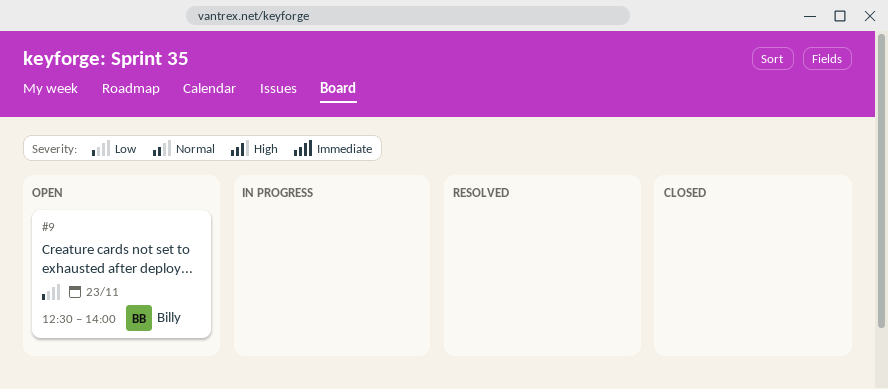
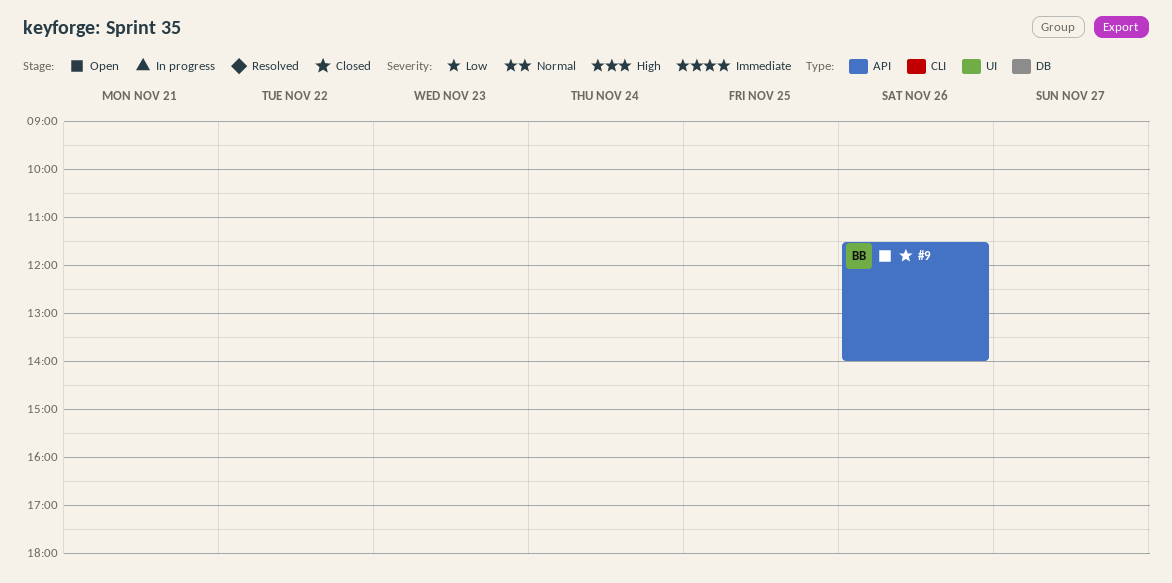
#9, day: Nov 23 -> Nov 26
#9, begins: 12:30 -> 11:30

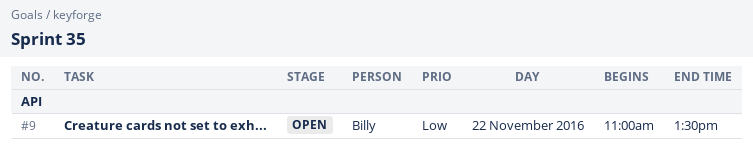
#9, day: Nov 26 -> Nov 22
#9, begins: 11:30 -> 11:00
#9, ends: 14:00 -> 13:30

